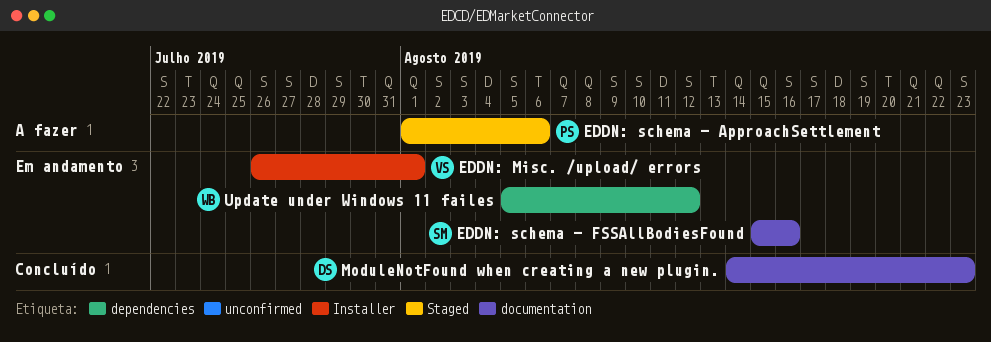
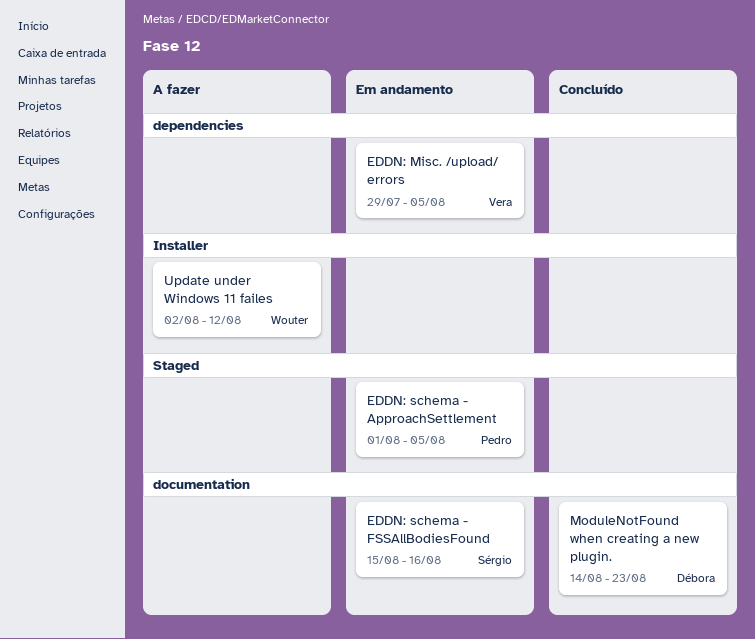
EDDN: Misc. /upload/ errors, label: Installer -> dependencies
EDDN: Misc. /upload/ errors, start: Jul 26 -> Jul 29
EDDN: Misc. /upload/ errors, due: Aug 1 -> Aug 5
EDDN: schema - ApproachSettlement, status: A fazer -> Em andamento
EDDN: schema - ApproachSettlement, due: Aug 6 -> Aug 5
Update under Windows 11 failes, status: Em andamento -> A fazer
Update under Windows 11 failes, label: dependencies -> Installer
Update under Windows 11 failes, start: Aug 5 -> Aug 2

